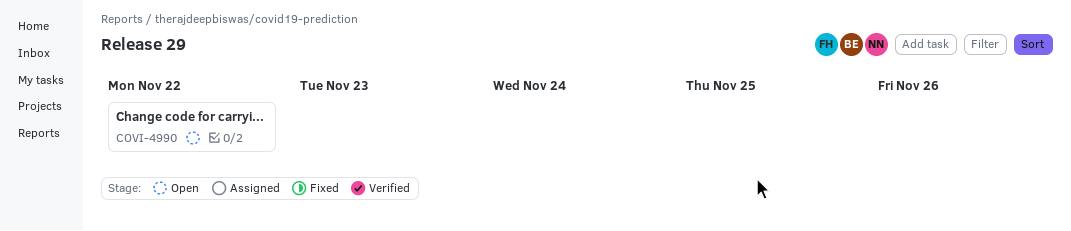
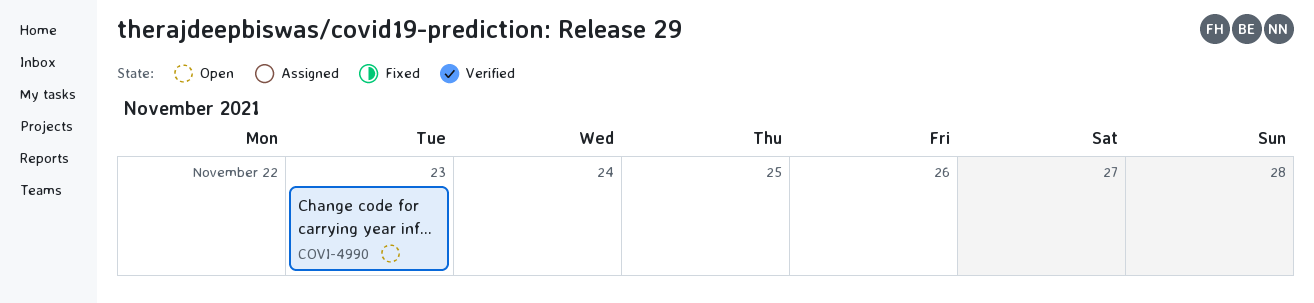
COVI-4990, due: Nov 22 -> Nov 23

